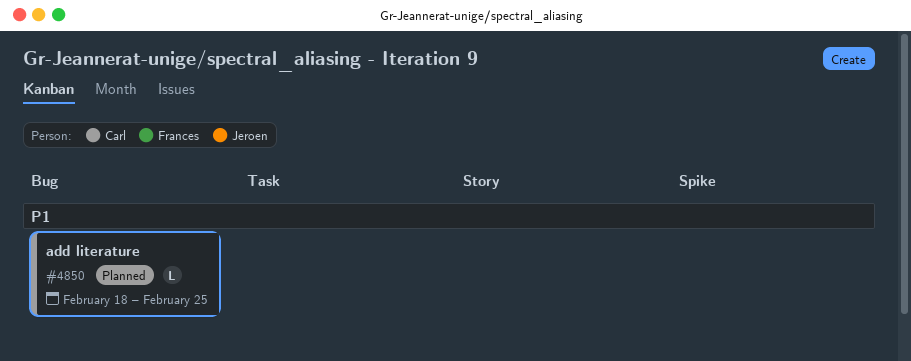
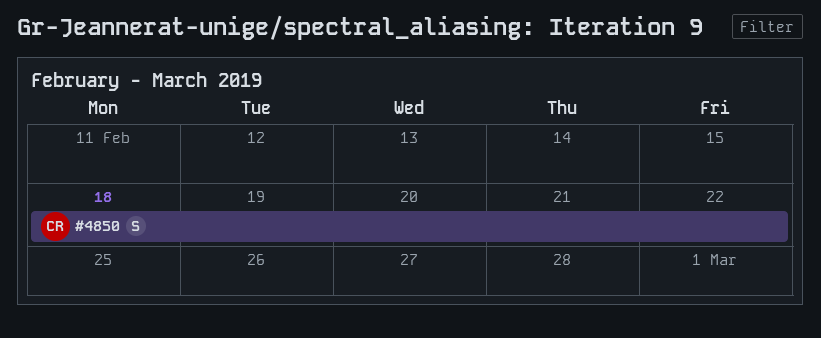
#4850, estimate: L -> S
#4850, due: Feb 25 -> Feb 22

